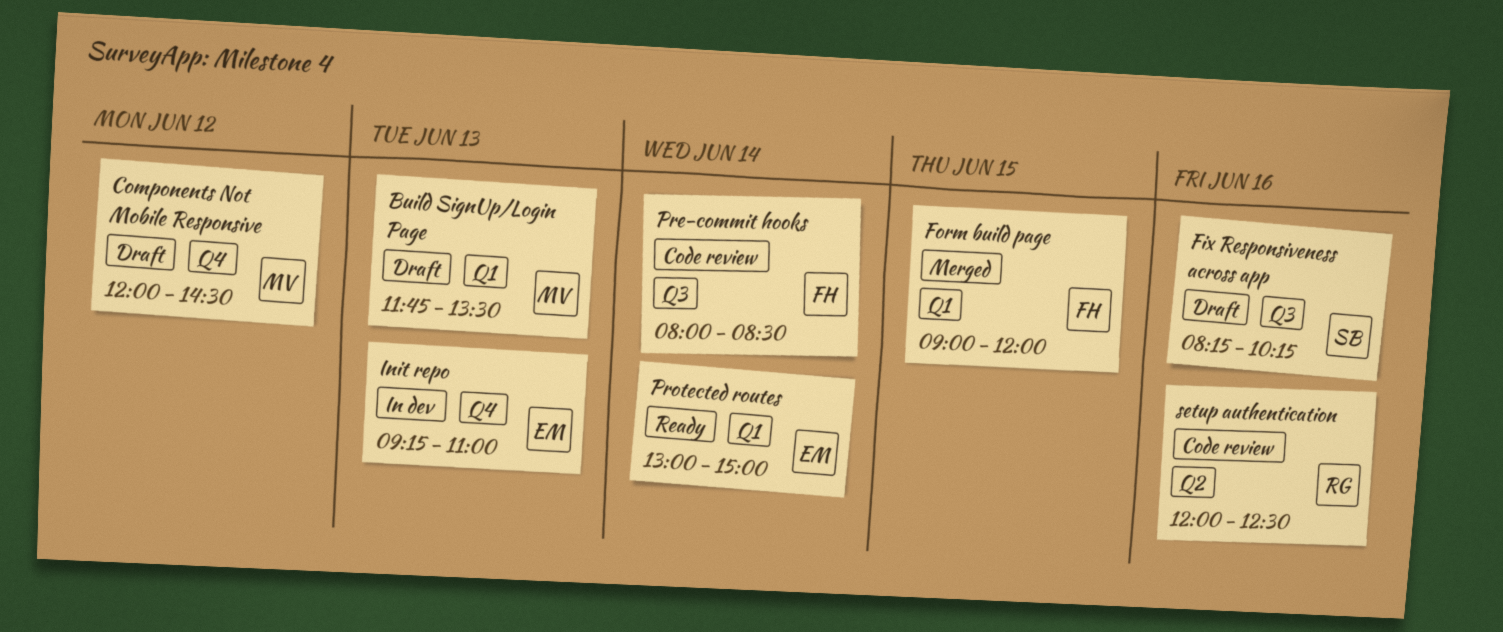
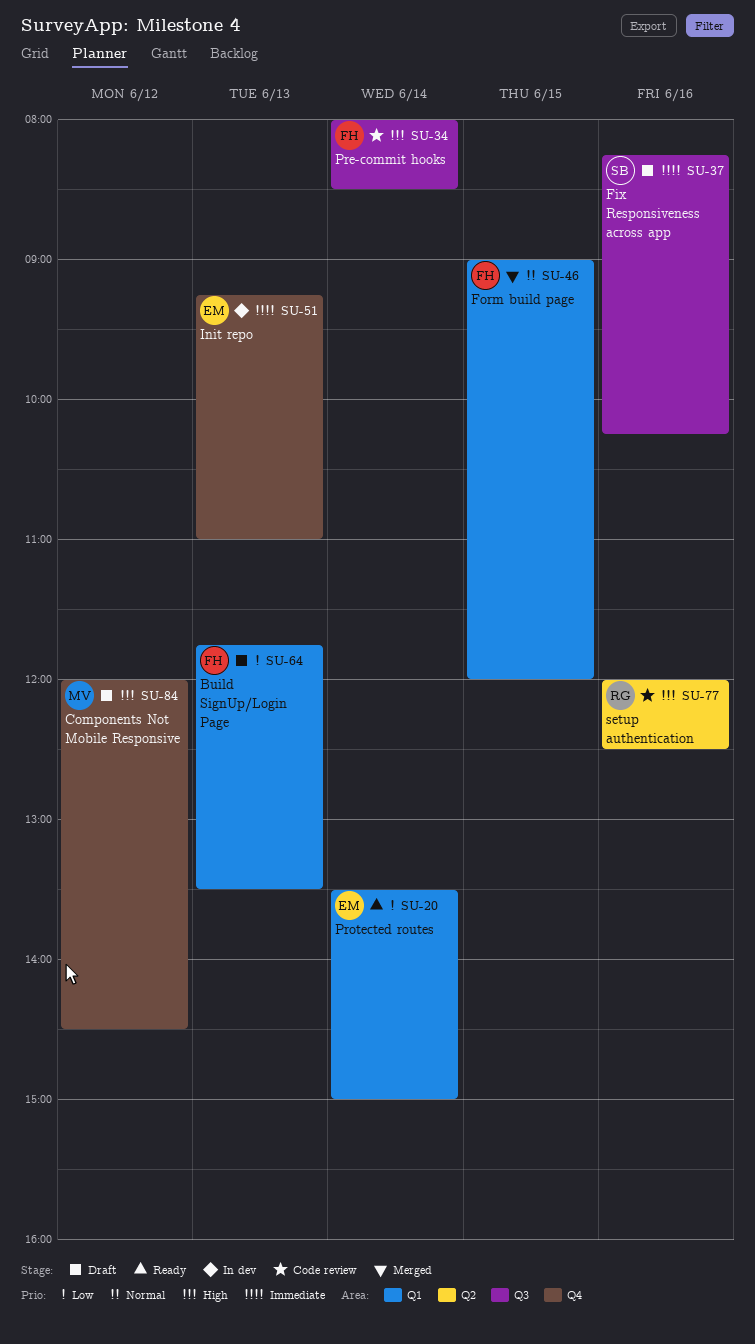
Build SignUp/Login Page, owner: MV -> FH
Protected routes, begins: 13:00 -> 13:30

